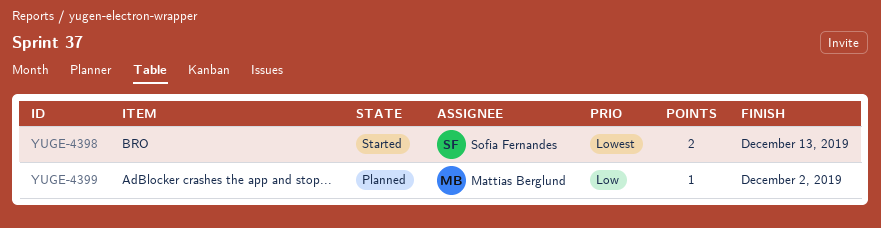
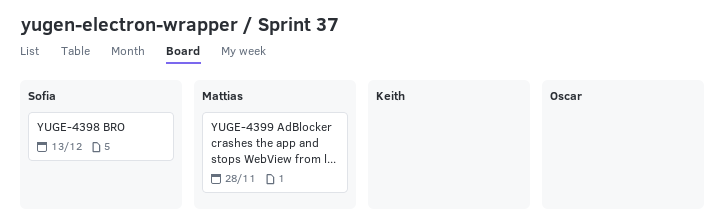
YUGE-4399, due: Dec 2 -> Nov 28

